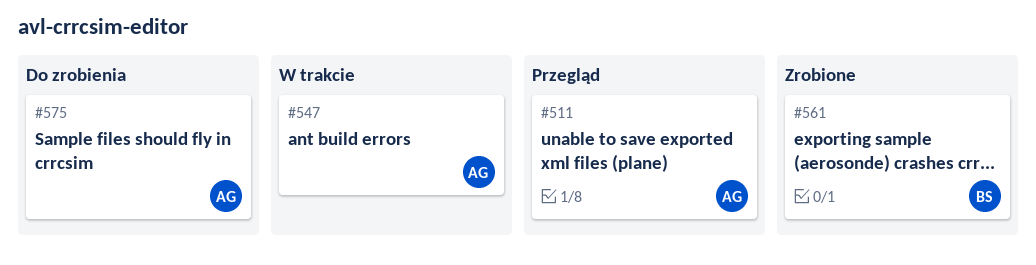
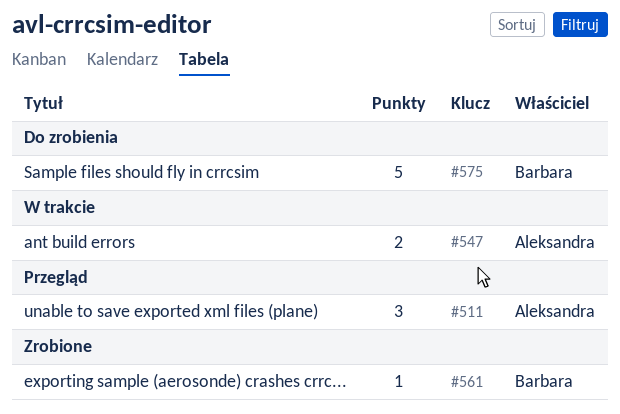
#575, owner: Aleksandra -> Barbara

